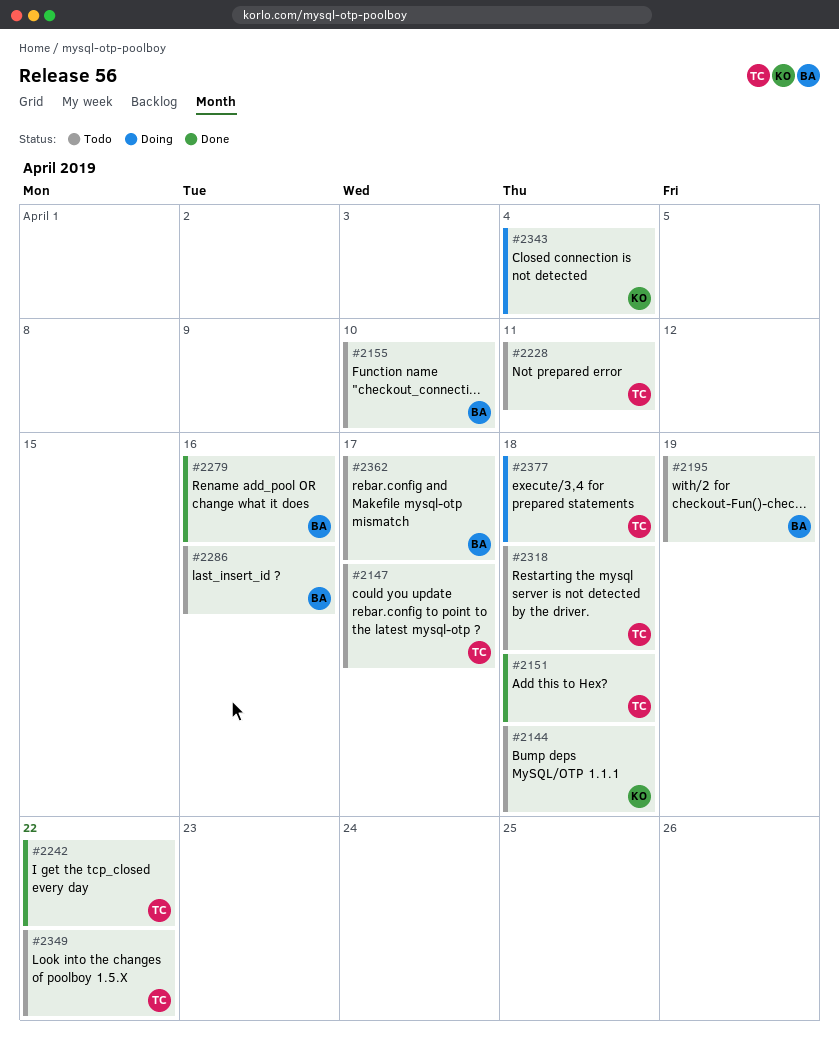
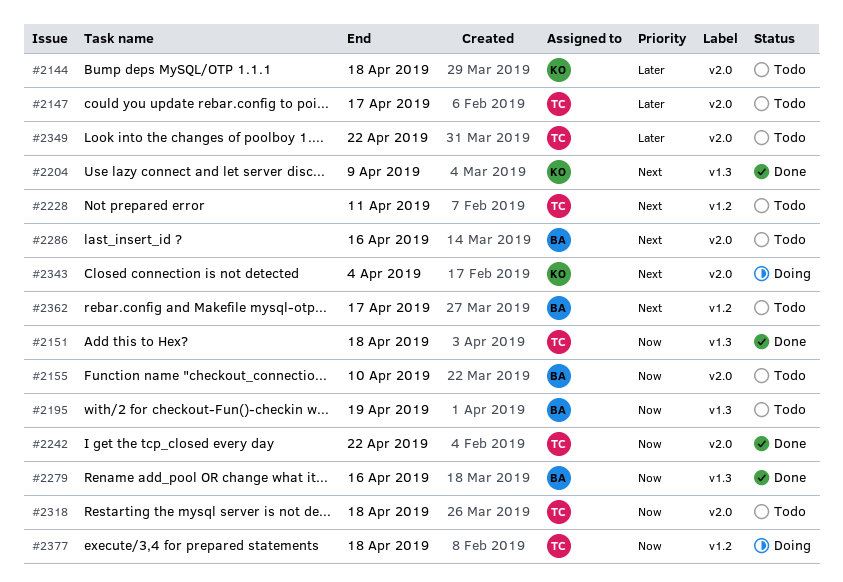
#2204: none -> present

